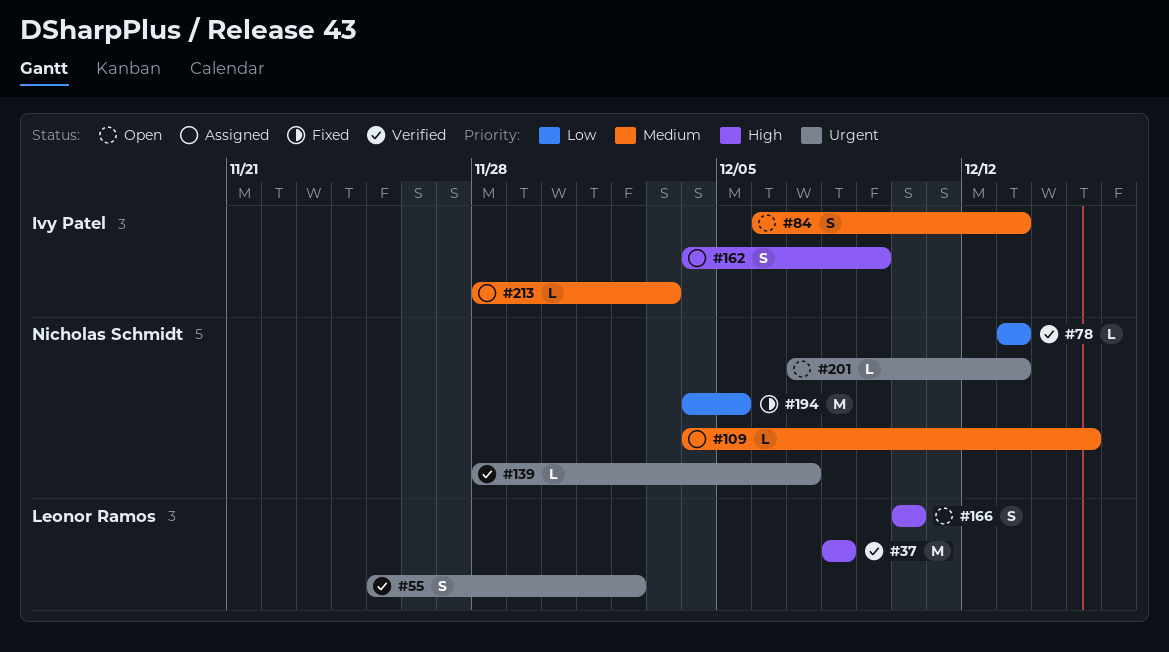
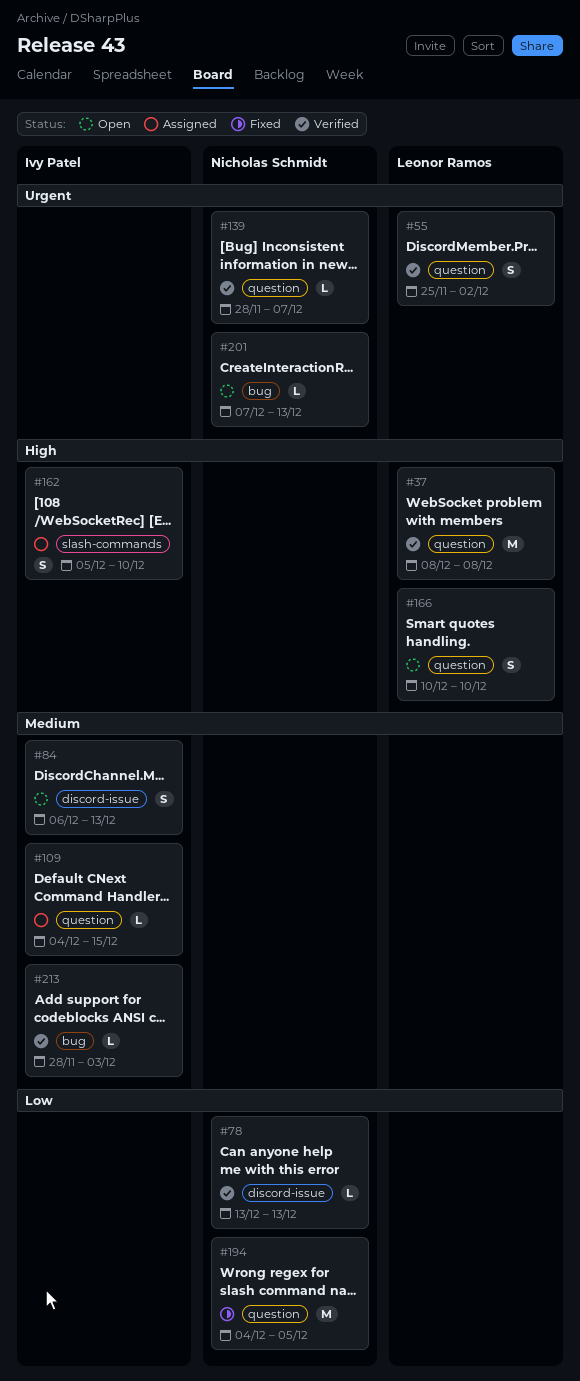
#109, owner: Nicholas Schmidt -> Ivy Patel
#162, start: Dec 4 -> Dec 5
#162, due: Dec 9 -> Dec 10
#213, status: Assigned -> Verified

